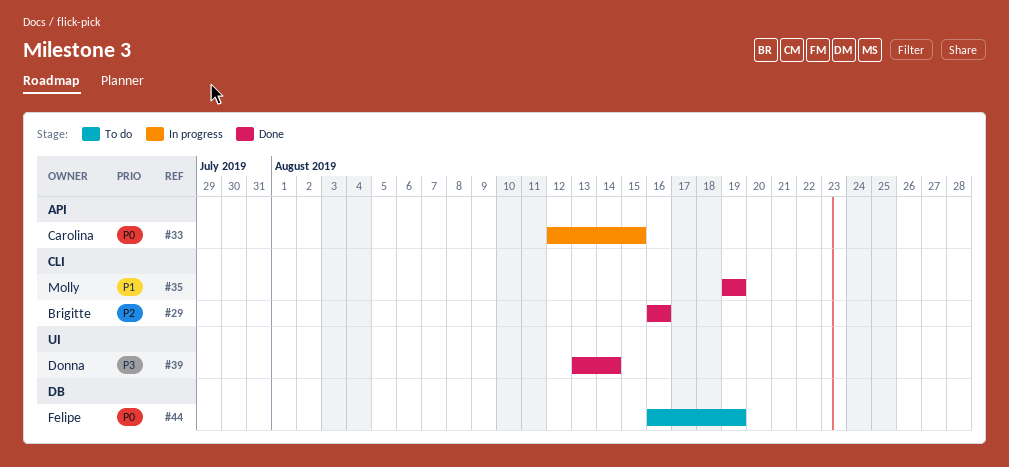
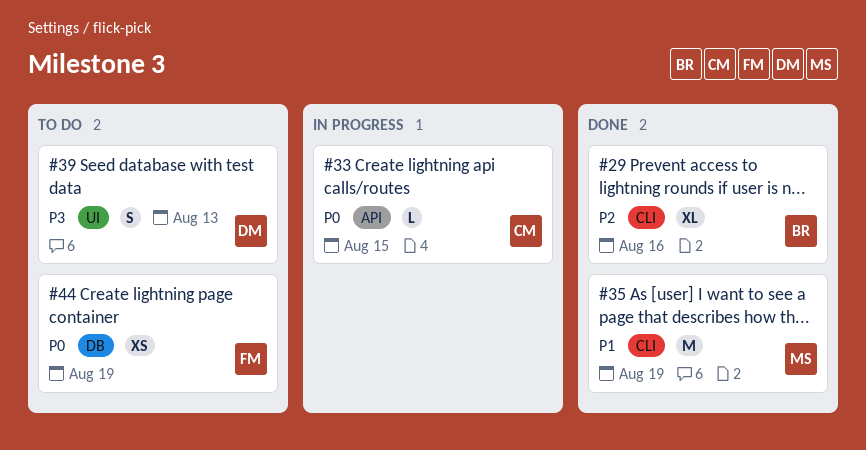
#39, status: Done -> To do
#39, due: Aug 14 -> Aug 13

